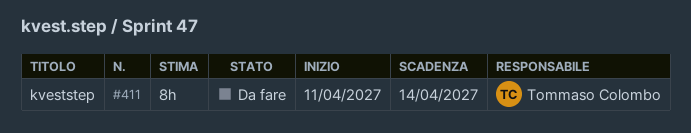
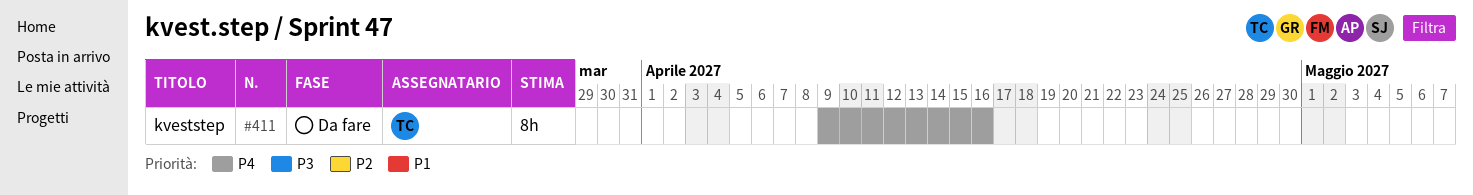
#411, start: Apr 11 -> Apr 9
#411, due: Apr 14 -> Apr 16

